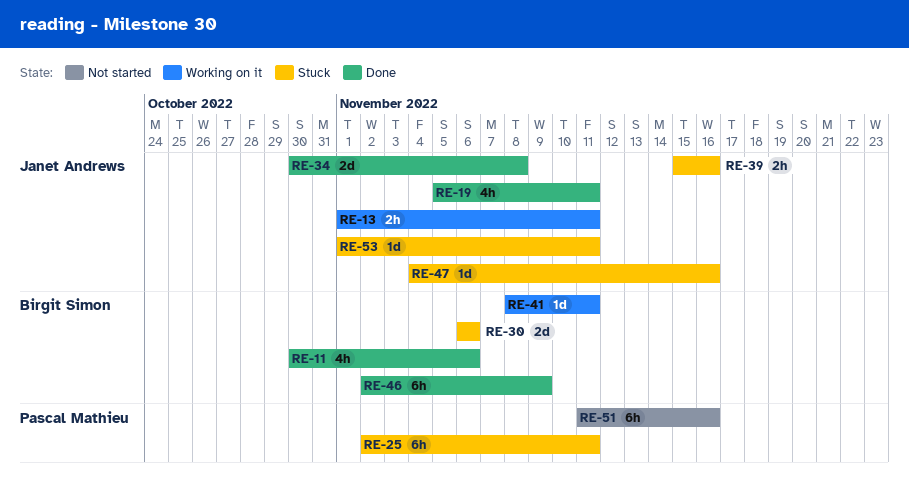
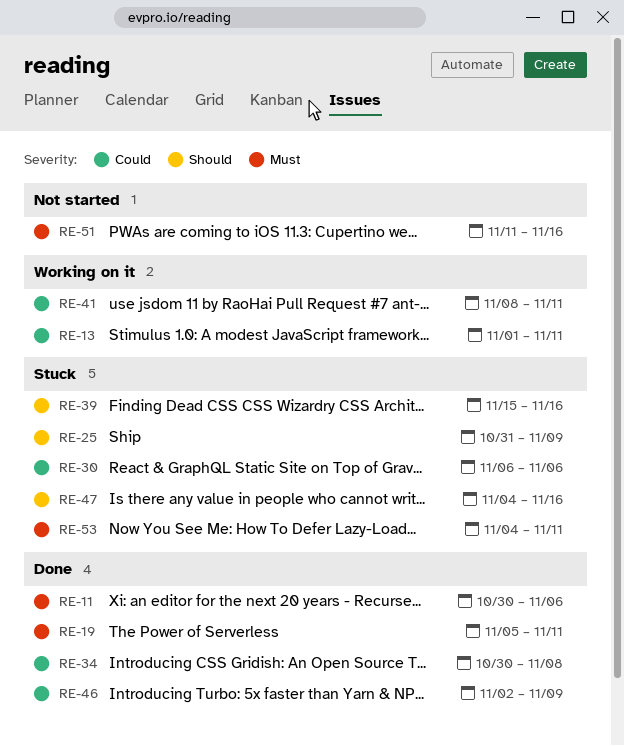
RE-25, start: Nov 2 -> Oct 31
RE-25, due: Nov 11 -> Nov 9
RE-53, start: Nov 1 -> Nov 4

